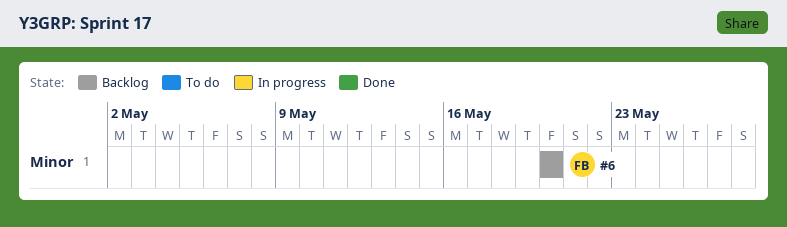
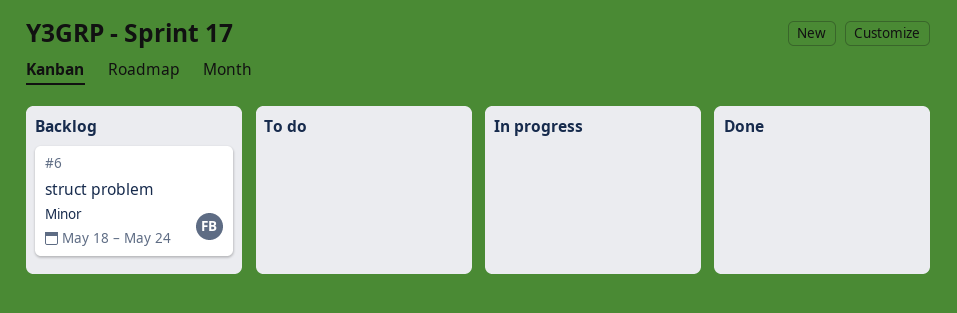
#6, start: May 20 -> May 18
#6, due: May 20 -> May 24

